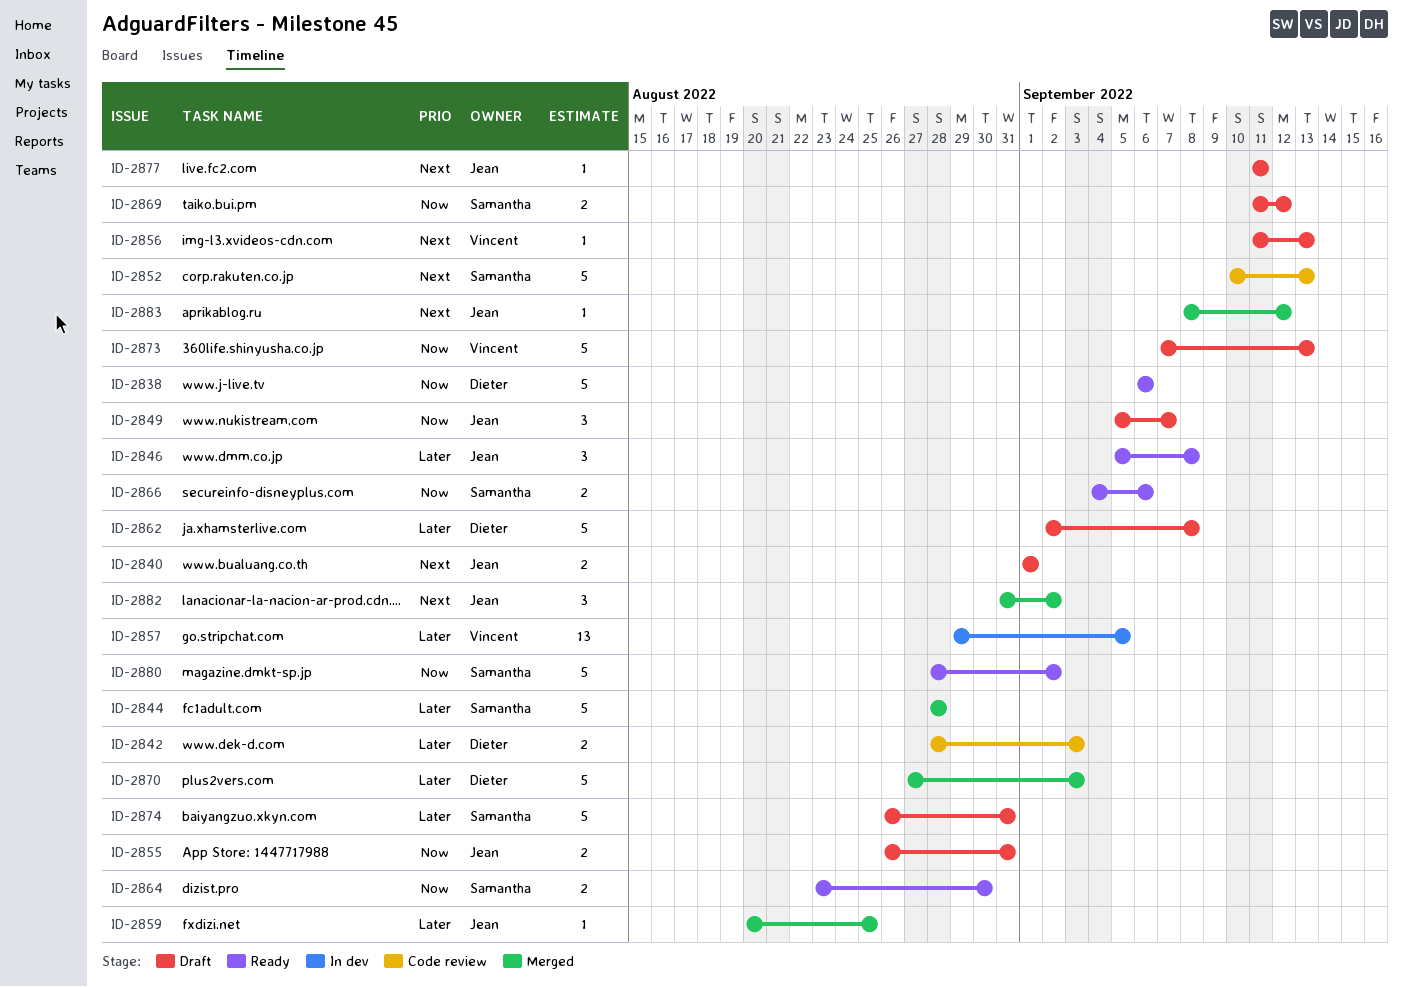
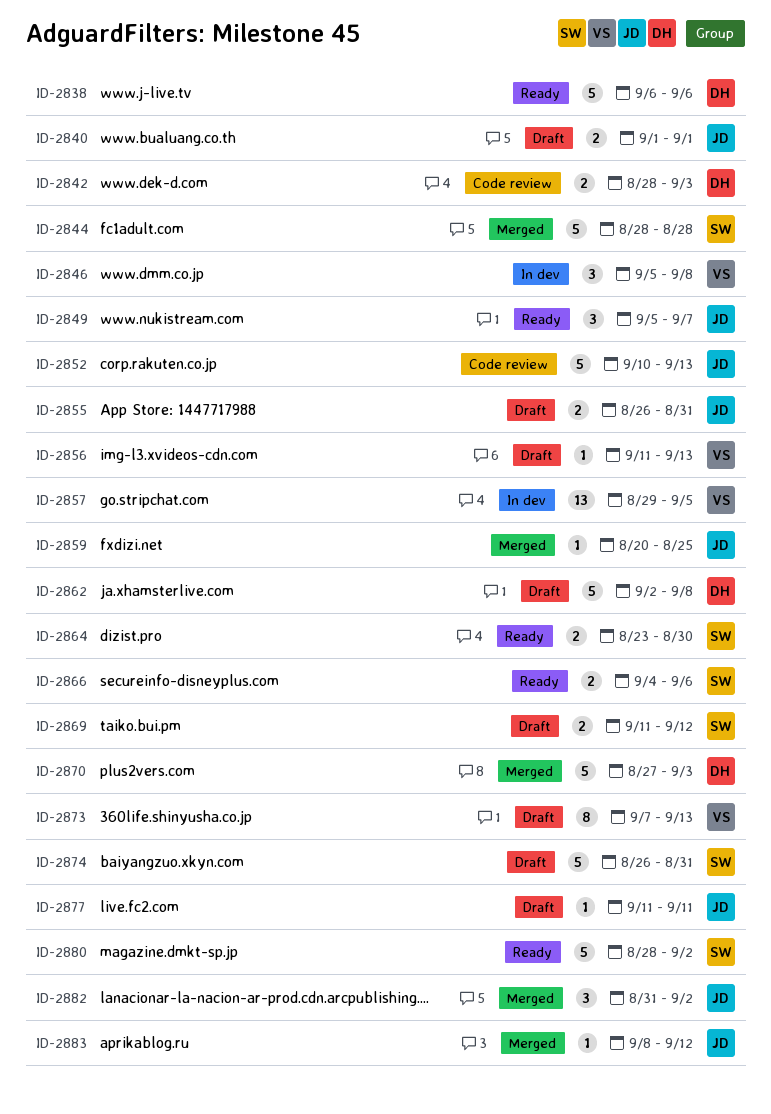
ID-2846, status: Ready -> In dev
ID-2846, owner: Jean -> Vincent
ID-2849, status: Draft -> Ready
ID-2852, owner: Samantha -> Jean
ID-2873, estimate: 5 -> 8

